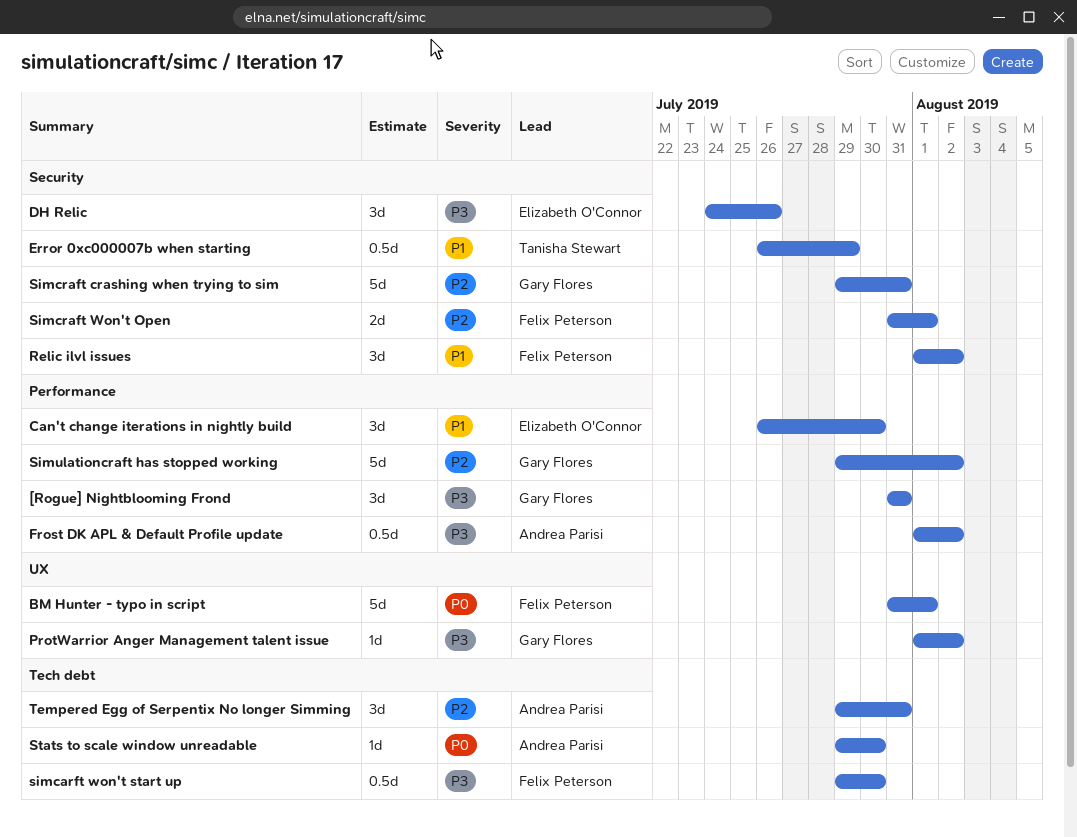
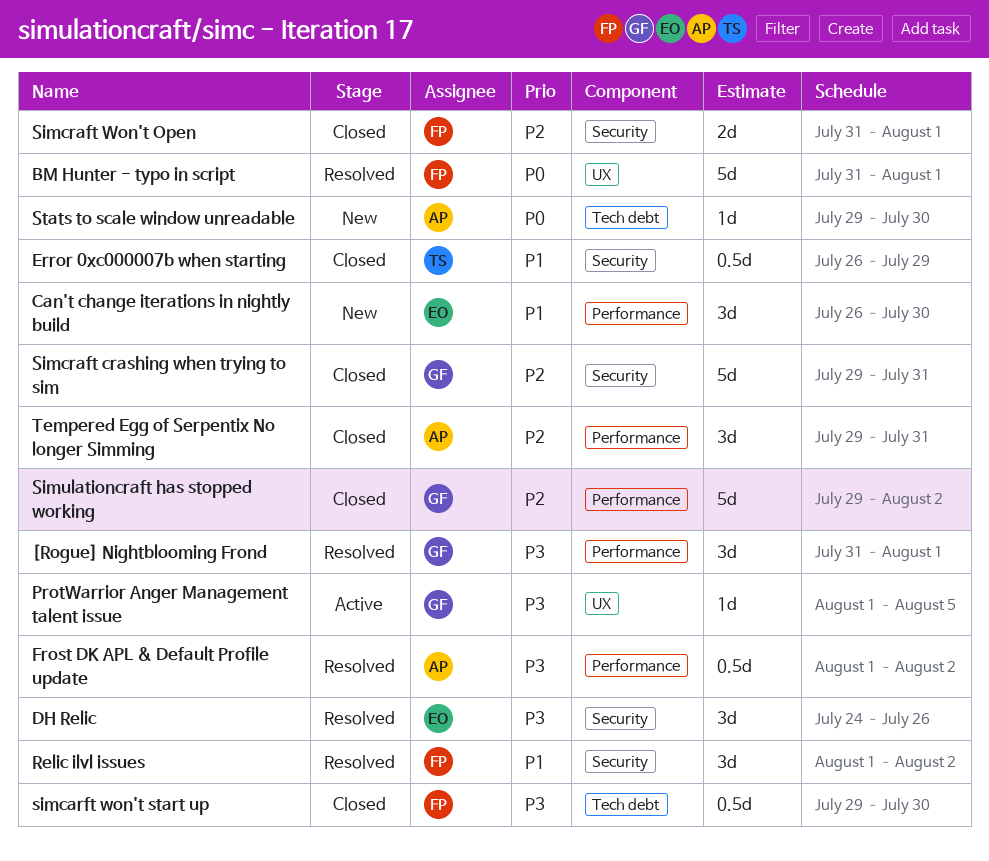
[Rogue] Nightblooming Frond, due: Jul 31 -> Aug 1
ProtWarrior Anger Management talent issue, due: Aug 2 -> Aug 5
Tempered Egg of Serpentix No longer Simming, label: Tech debt -> Performance

